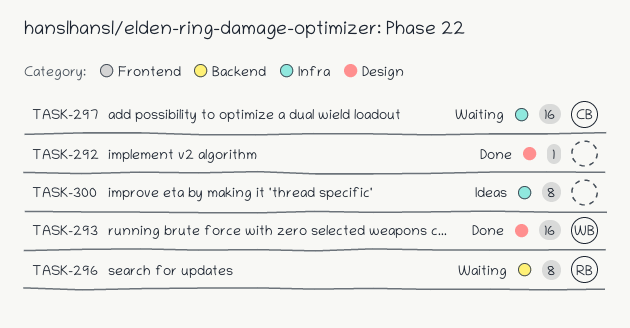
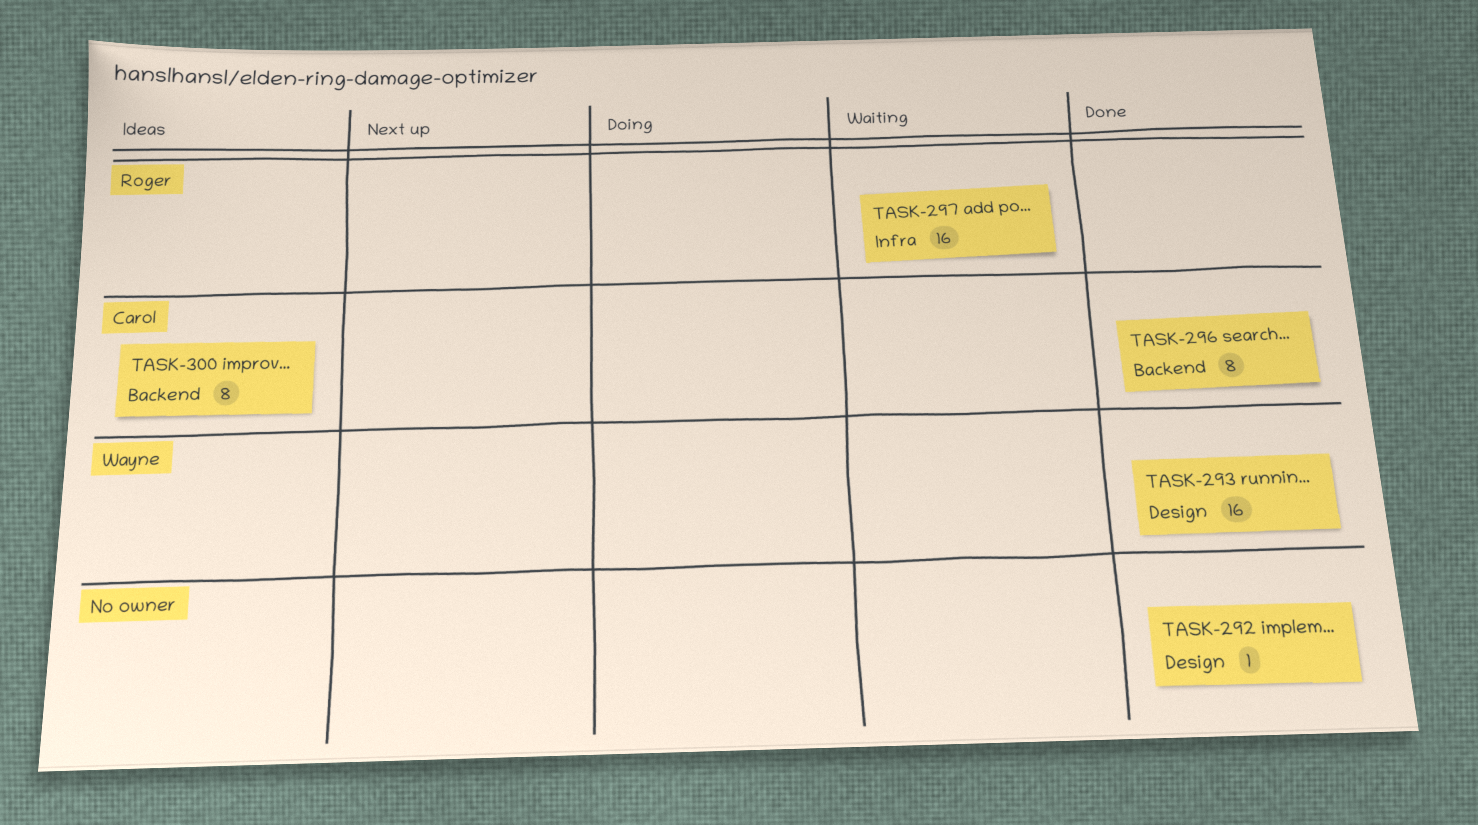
TASK-296, status: Waiting -> Done
TASK-296, owner: Roger -> Carol
TASK-297, owner: Carol -> Roger
TASK-300, owner: none -> Carol
TASK-300, label: Infra -> Backend

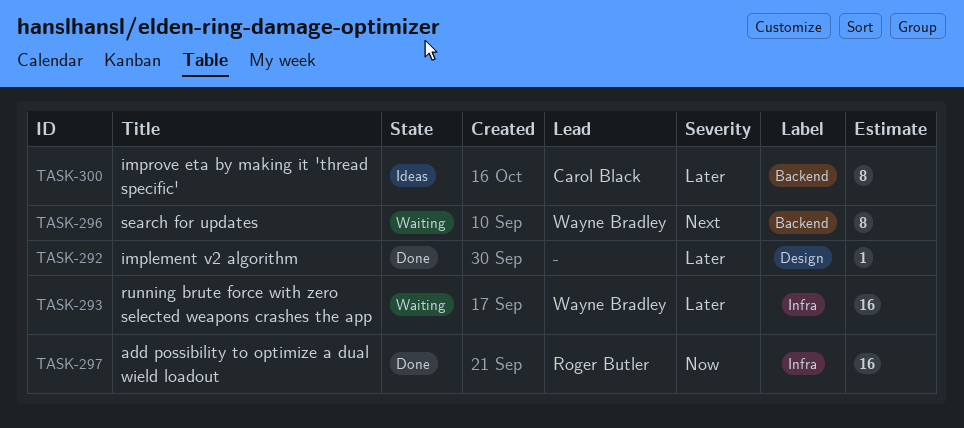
TASK-293, status: Done -> Waiting
TASK-293, label: Design -> Infra
TASK-296, status: Done -> Waiting
TASK-296, owner: Carol Black -> Wayne Bradley
TASK-297, status: Waiting -> Done

